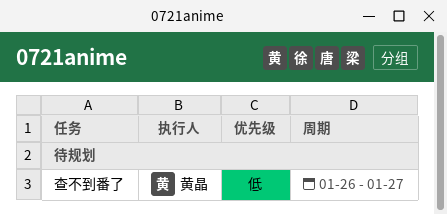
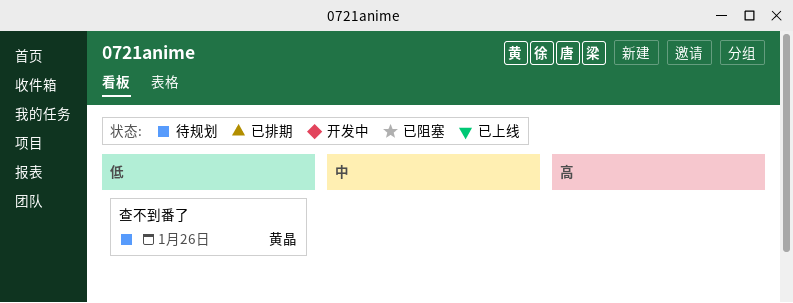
查不到番了, due: Jan 27 -> Jan 26

